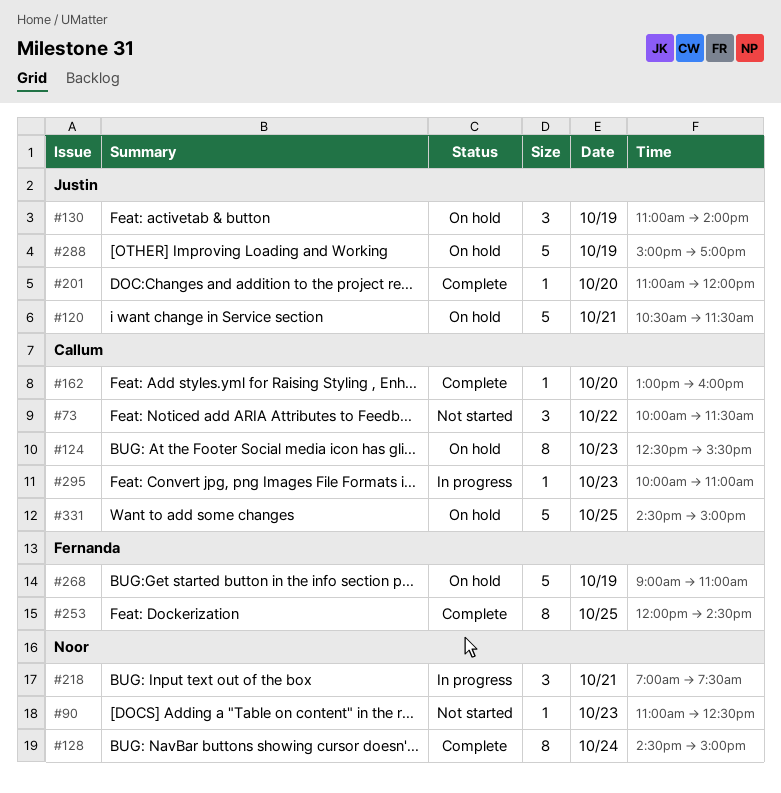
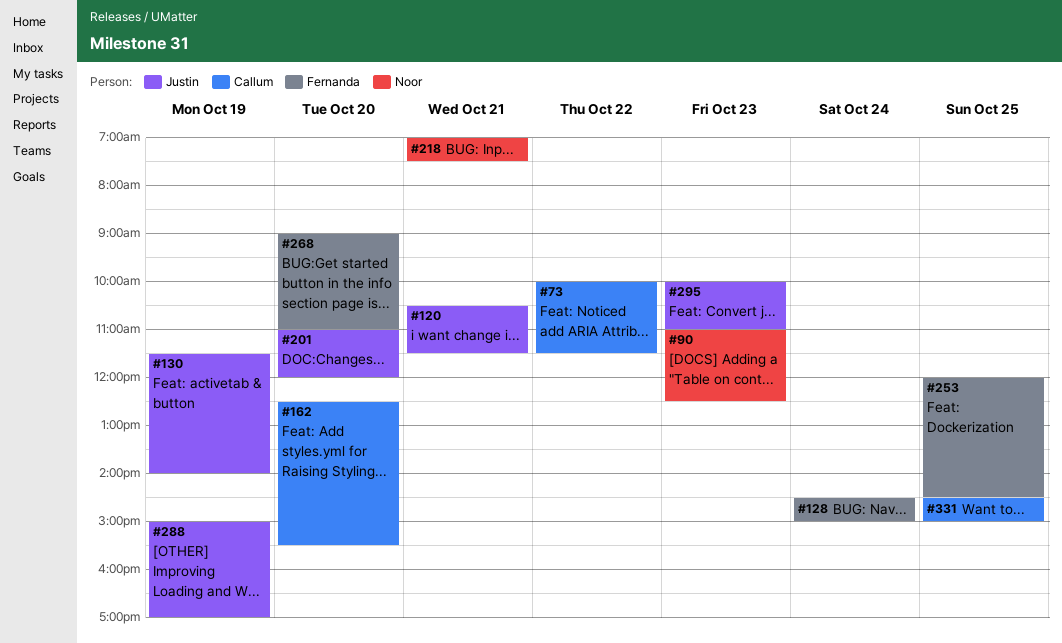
#124: present -> none
#128, owner: Noor -> Fernanda
#130, begins: 11:00 -> 11:30
#162, begins: 13:00 -> 12:30
#162, ends: 16:00 -> 15:30
#268, day: Oct 19 -> Oct 20
#295, owner: Callum -> Justin

